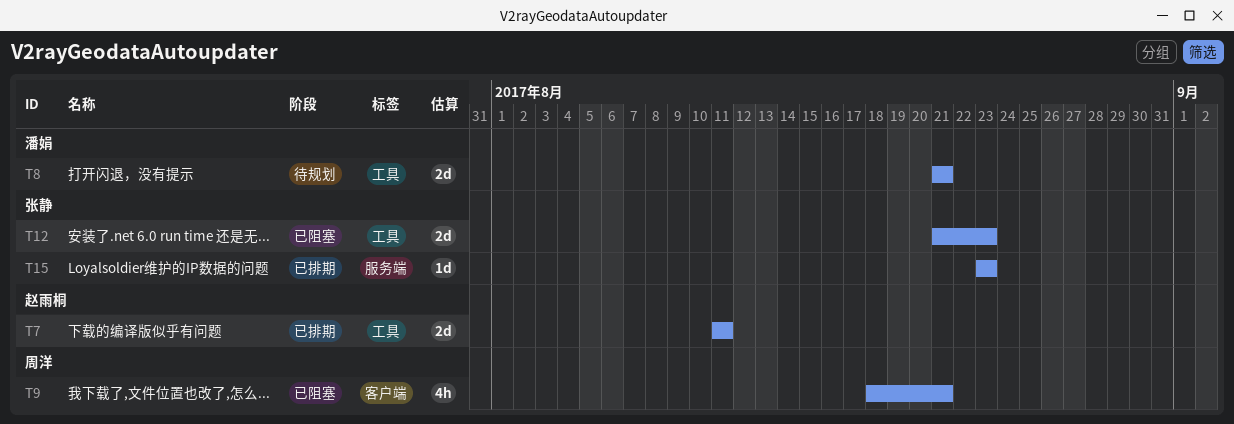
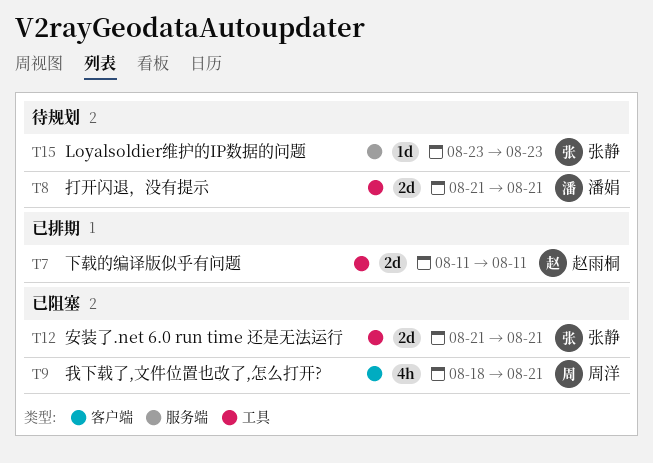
T12, due: Aug 23 -> Aug 21
T15, status: 已排期 -> 待规划

